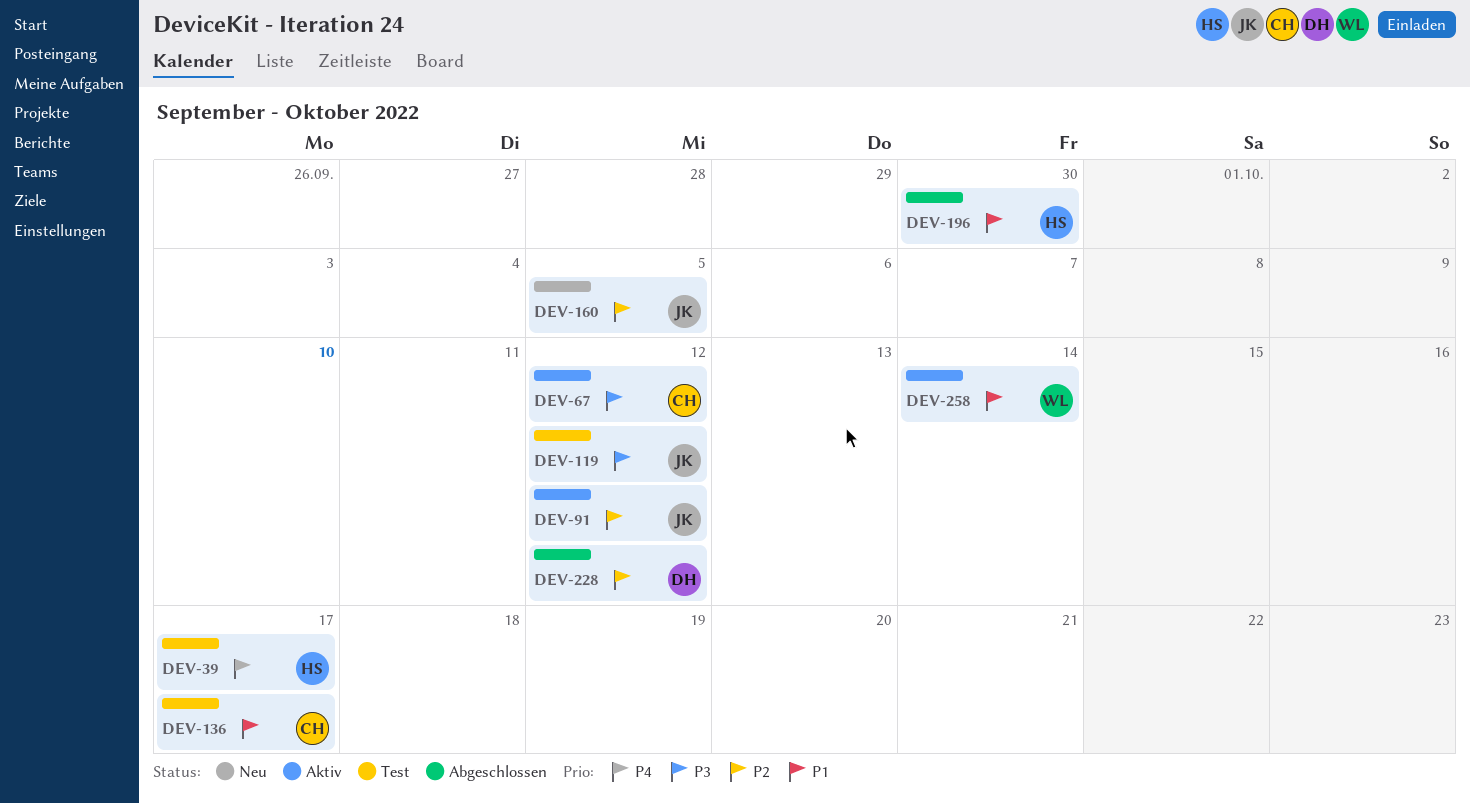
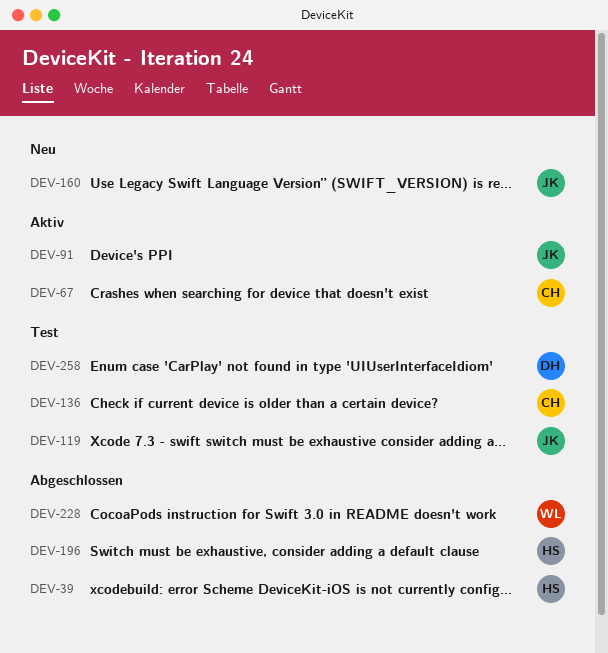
DEV-39, status: Test -> Abgeschlossen
DEV-228, owner: DH -> WL
DEV-258, status: Aktiv -> Test
DEV-258, owner: WL -> DH

